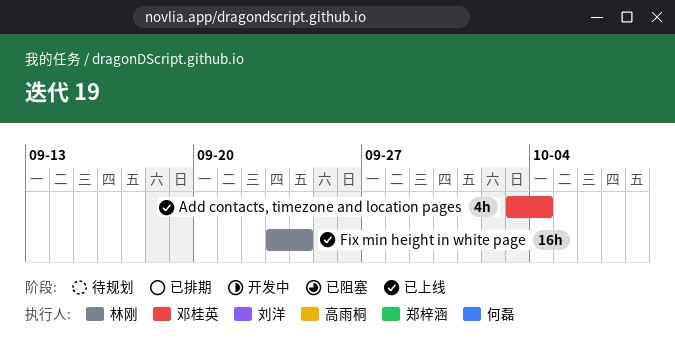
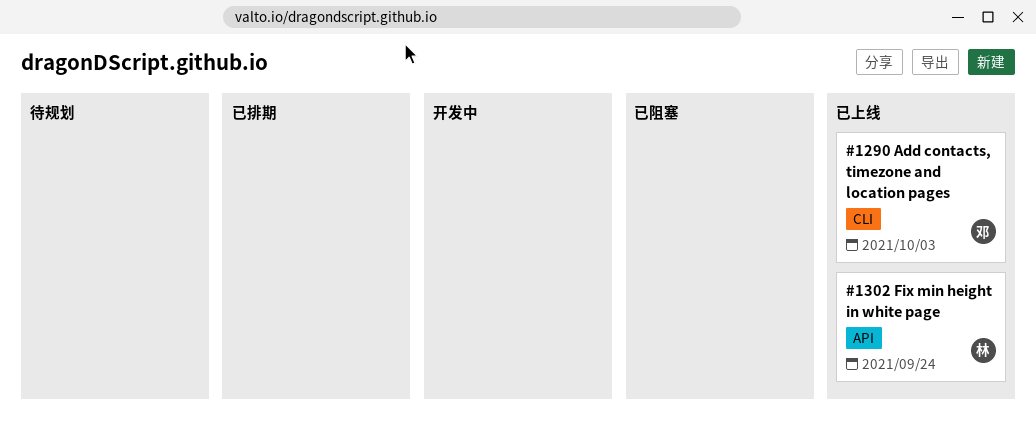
Add contacts, timezone and location pages, due: Oct 4 -> Oct 3

